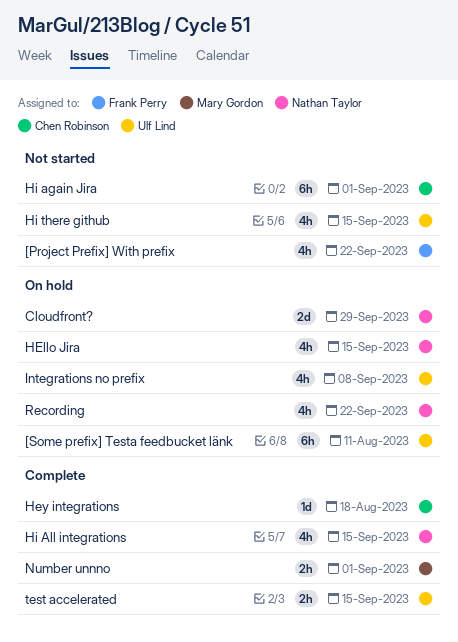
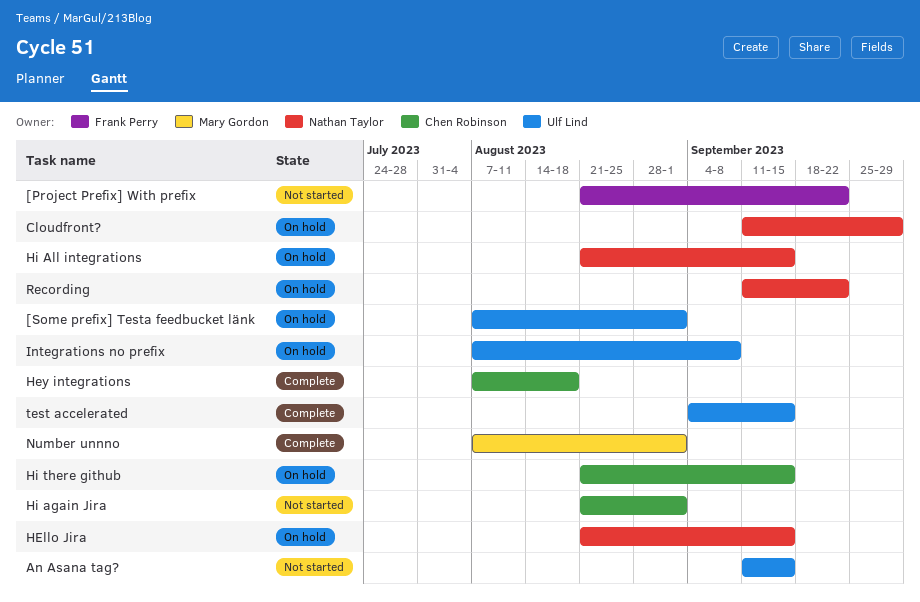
[Some prefix] Testa feedbucket länk, due: Aug 11 -> Sep 1
An Asana tag?: none -> present
Hi All integrations, status: Complete -> On hold
Hi there github, status: Not started -> On hold
Hi there github, owner: Ulf Lind -> Chen Robinson

